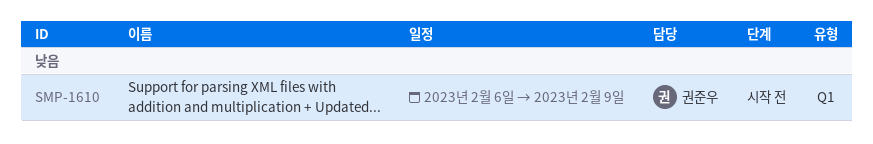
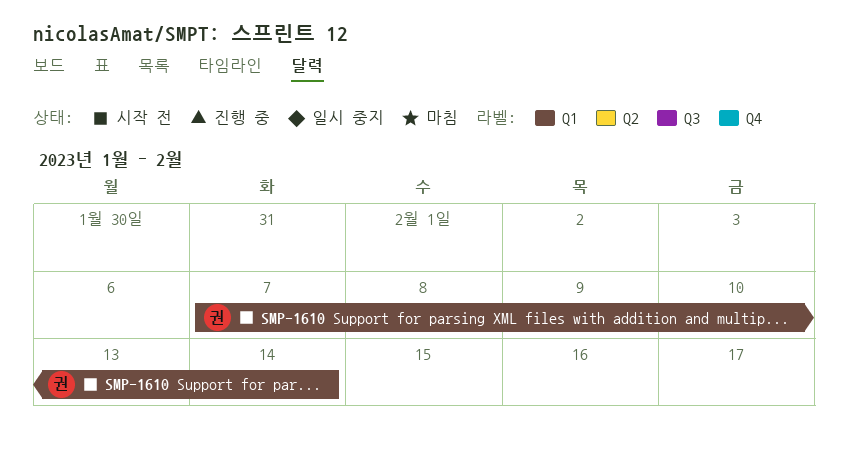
SMP-1610, start: Feb 6 -> Feb 7
SMP-1610, due: Feb 9 -> Feb 14

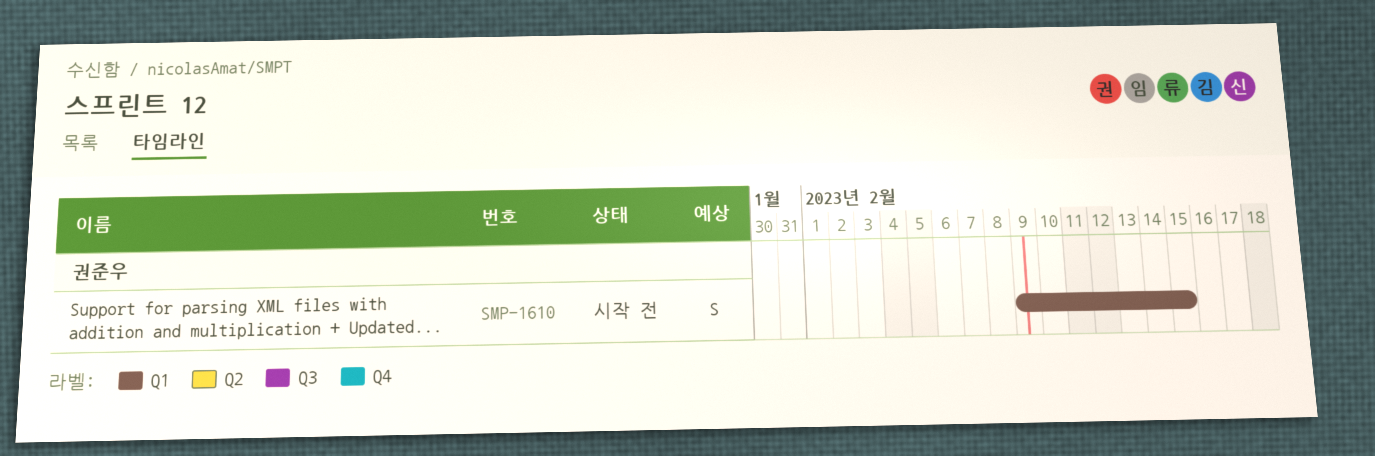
SMP-1610, start: Feb 7 -> Feb 9
SMP-1610, due: Feb 14 -> Feb 15

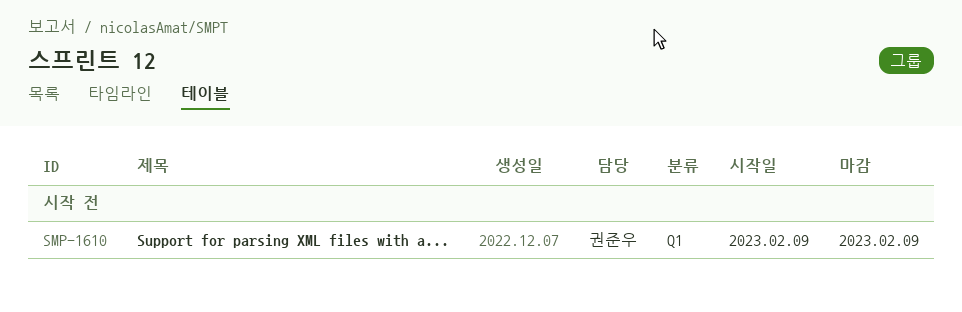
SMP-1610, due: Feb 15 -> Feb 9

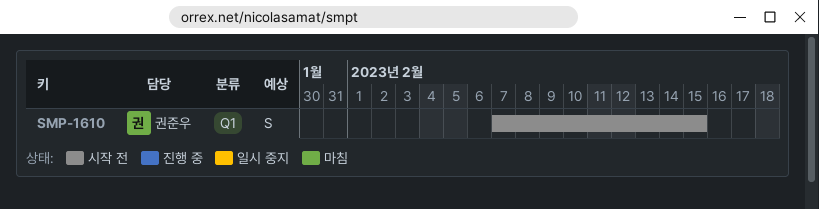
SMP-1610, start: Feb 9 -> Feb 7
SMP-1610, due: Feb 9 -> Feb 15

